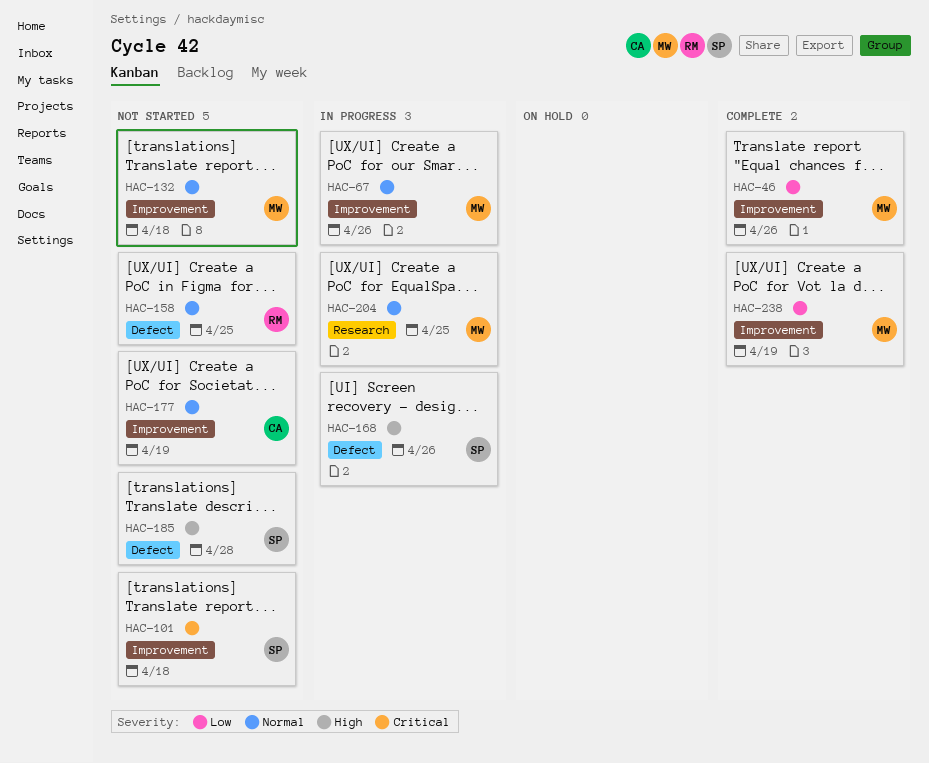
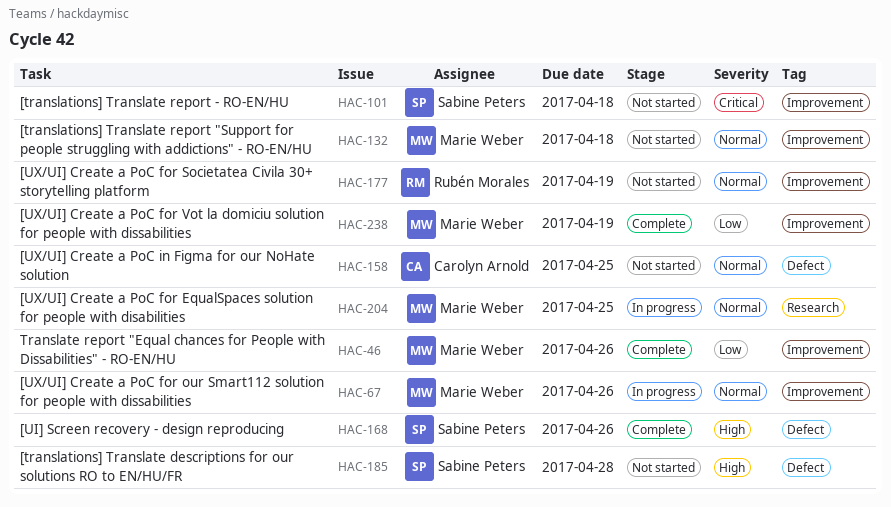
HAC-158, owner: Rubén Morales -> Carolyn Arnold
HAC-168, status: In progress -> Complete
HAC-177, owner: Carolyn Arnold -> Rubén Morales

